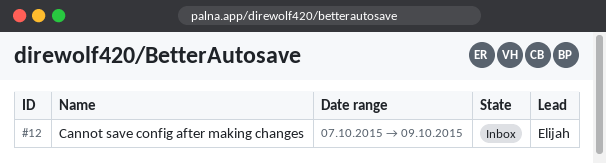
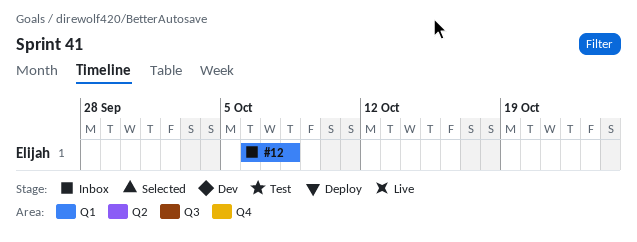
#12, start: Oct 7 -> Oct 6
#12, due: Oct 9 -> Oct 8

